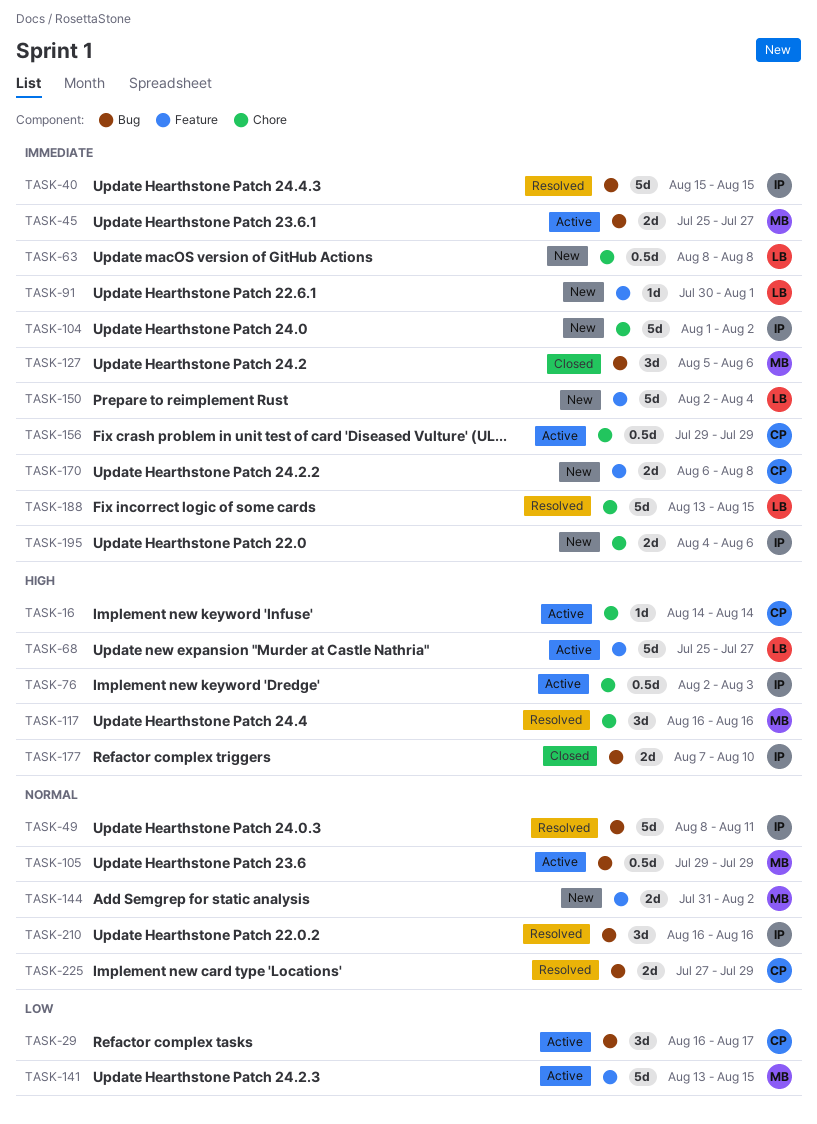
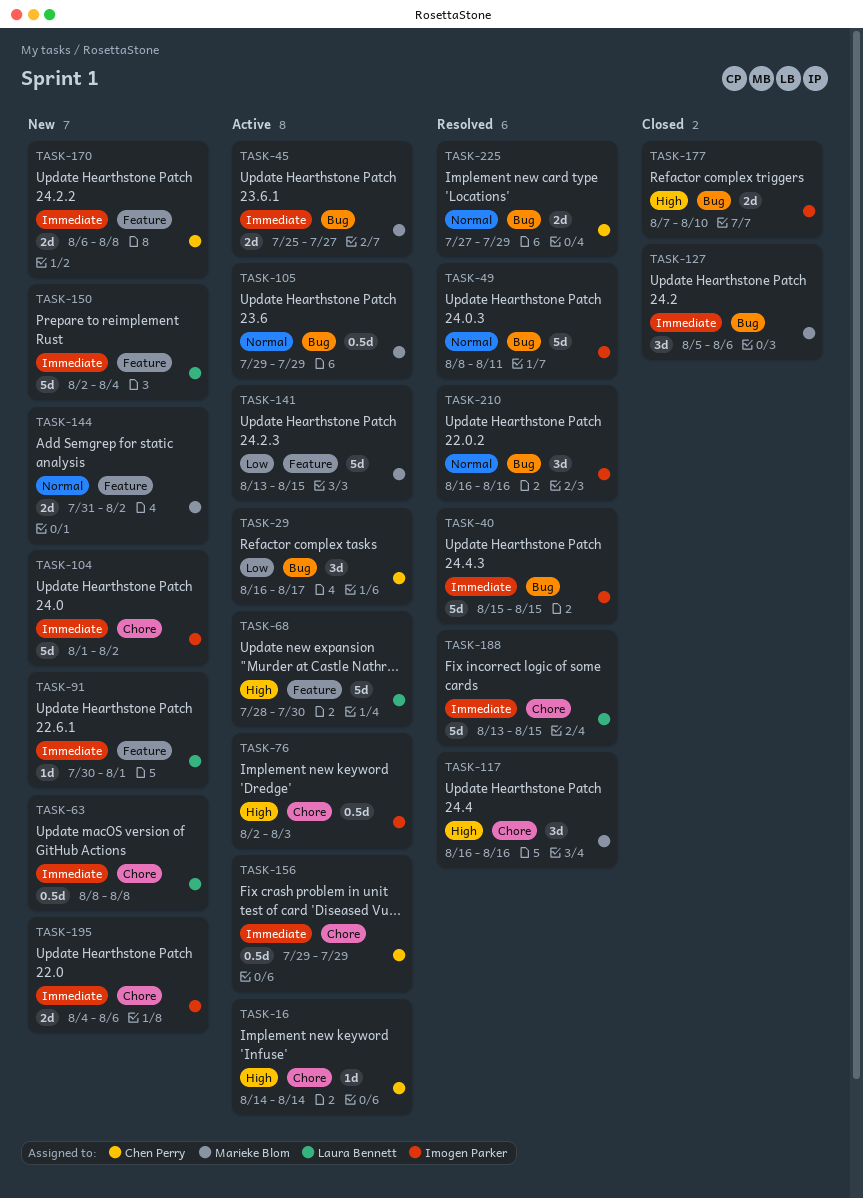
TASK-68, start: Jul 25 -> Jul 28
TASK-68, due: Jul 27 -> Jul 30

